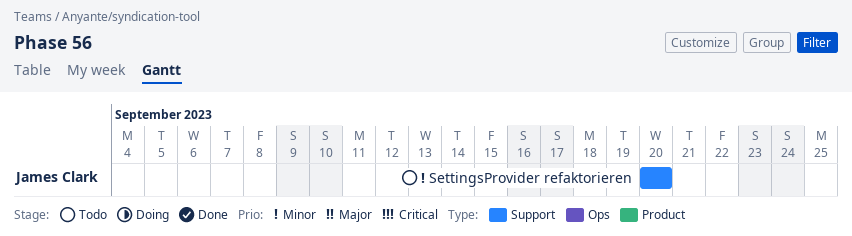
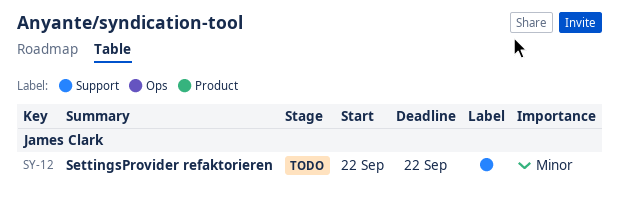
SettingsProvider refaktorieren, start: Sep 20 -> Sep 22
SettingsProvider refaktorieren, due: Sep 20 -> Sep 22

